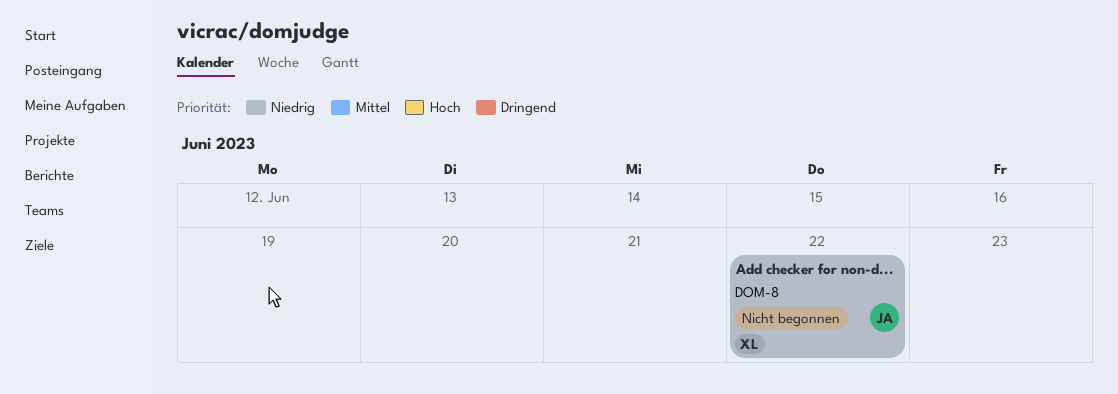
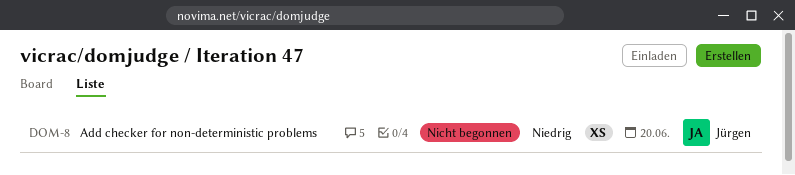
DOM-8, estimate: XL -> XS
DOM-8, due: Jun 22 -> Jun 20

